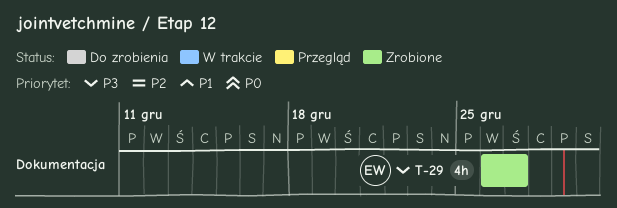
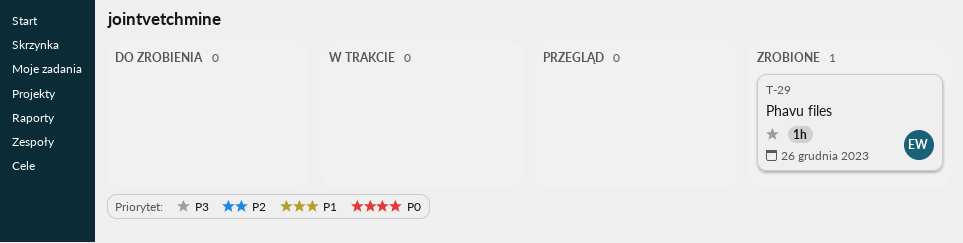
T-29, estimate: 4h -> 1h
T-29, due: Dec 27 -> Dec 26

